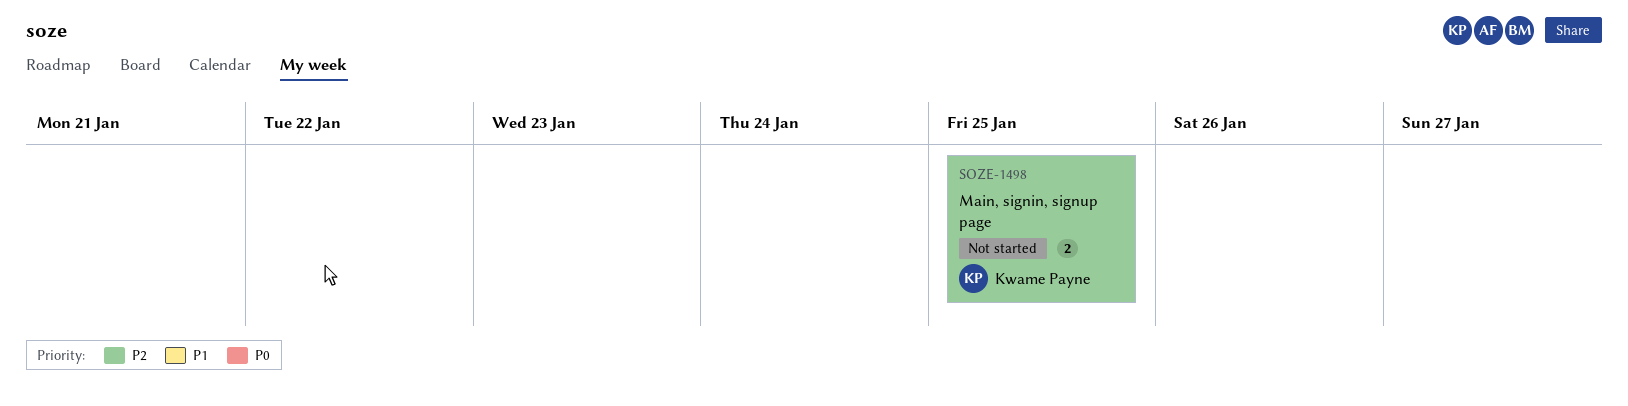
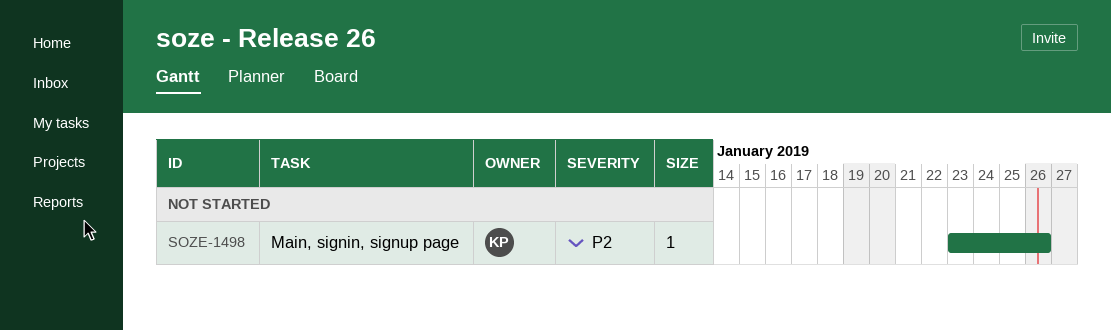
SOZE-1498, estimate: 2 -> 1
SOZE-1498, due: Jan 25 -> Jan 26

